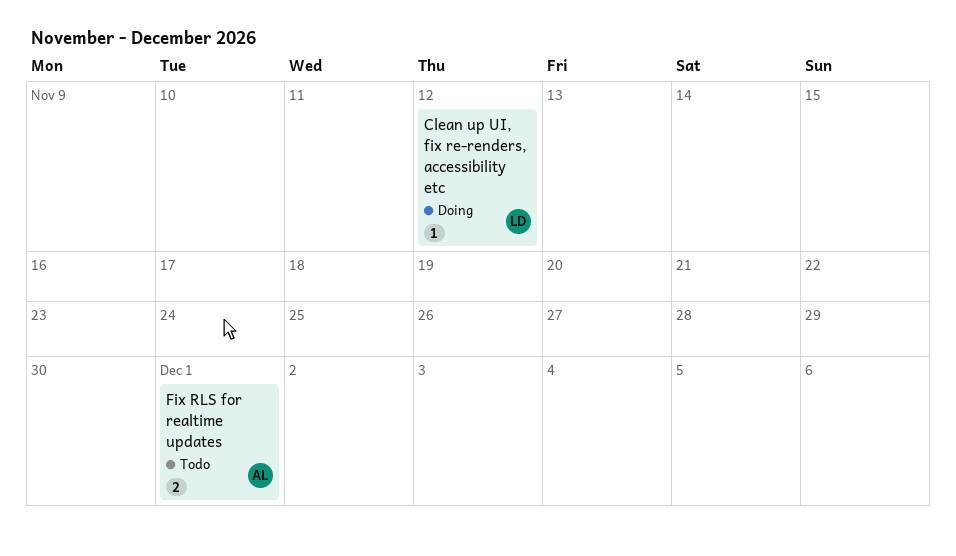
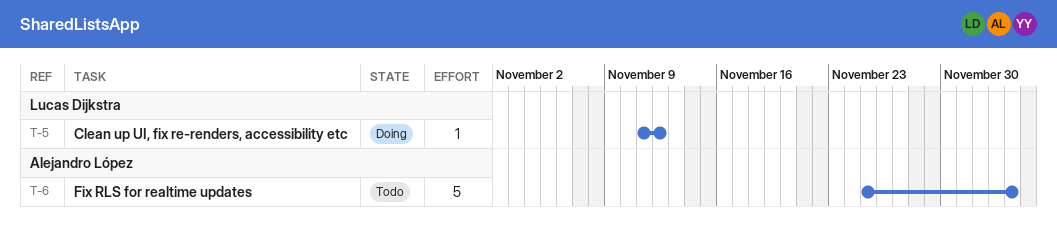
Fix RLS for realtime updates, estimate: 2 -> 5
Fix RLS for realtime updates, due: Dec 1 -> Dec 4

